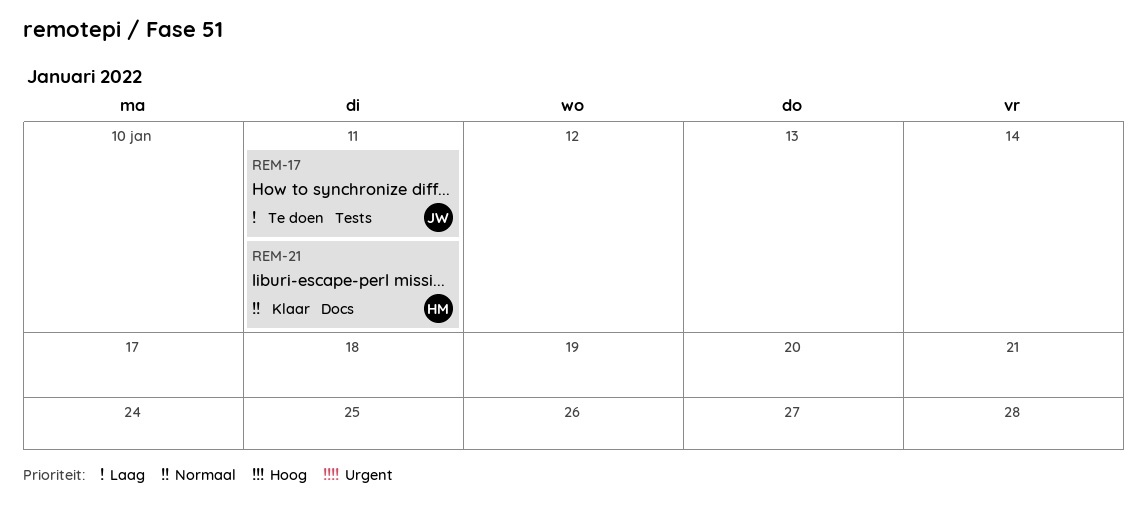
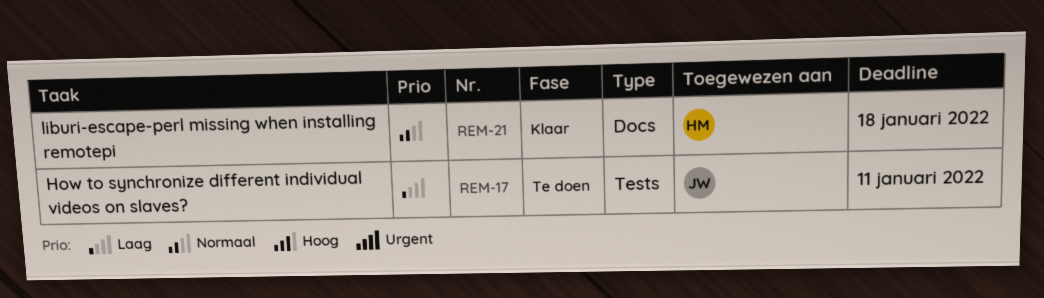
REM-21, due: Jan 11 -> Jan 18

